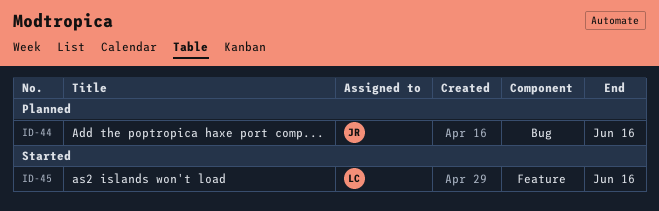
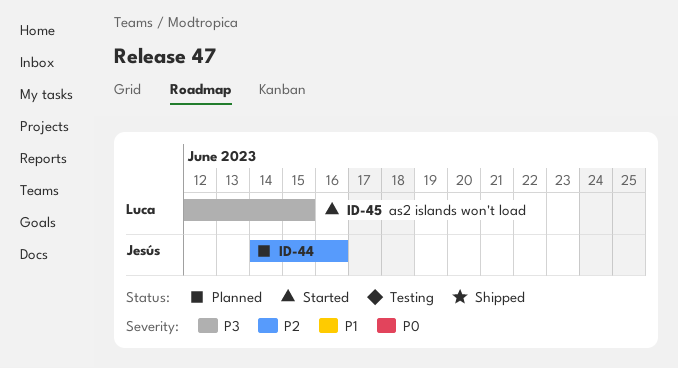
ID-45, due: Jun 16 -> Jun 15

